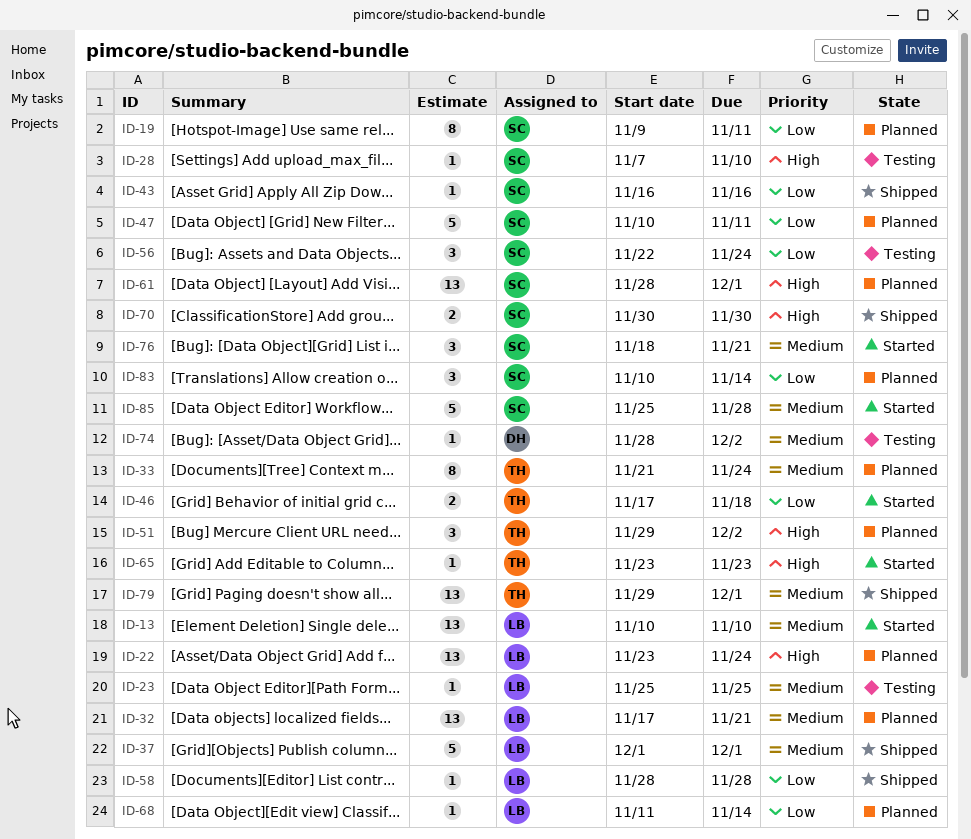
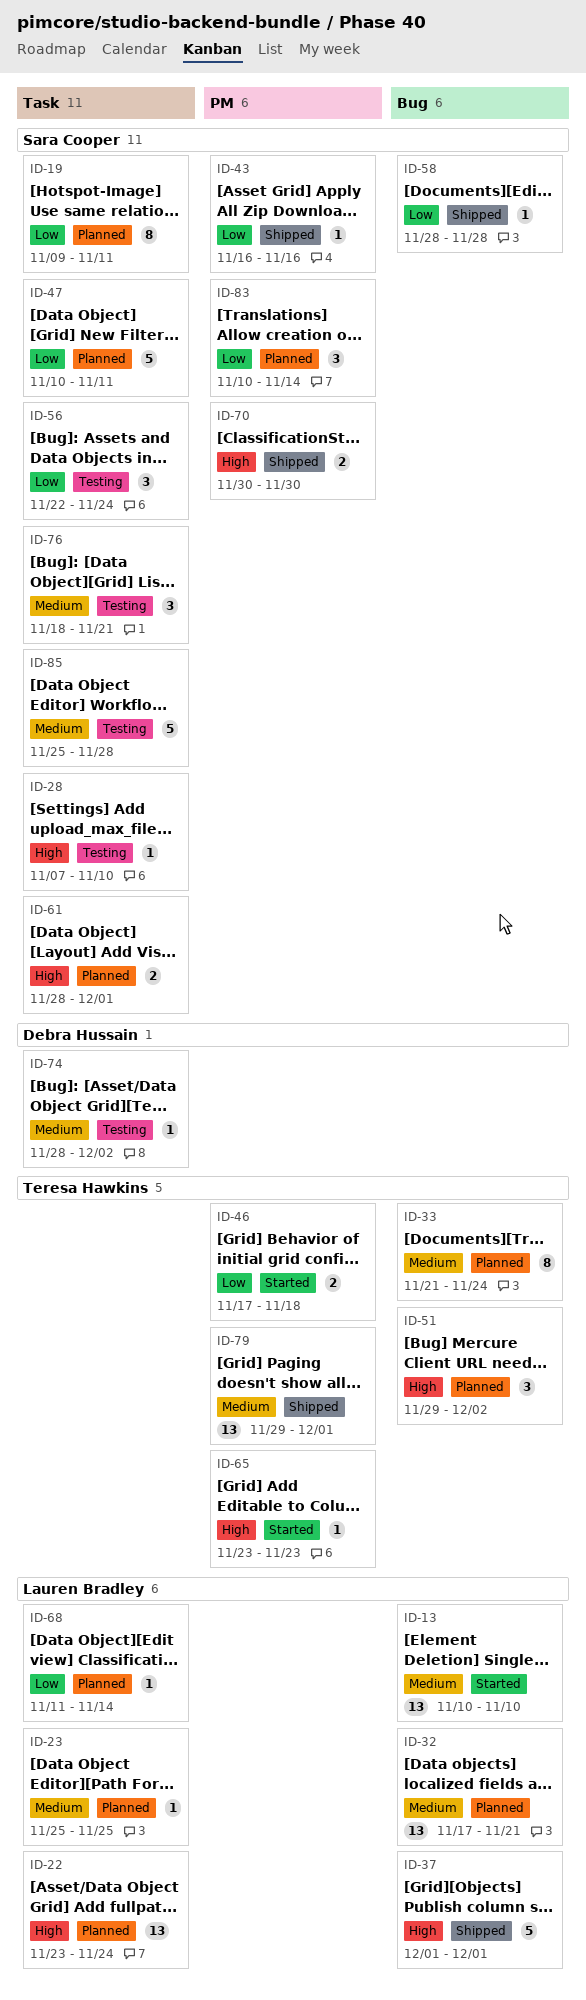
ID-23, status: Testing -> Planned
ID-37, priority: Medium -> High
ID-58, owner: Lauren Bradley -> Sara Cooper
ID-61, estimate: 13 -> 2
ID-76, status: Started -> Testing
ID-85, status: Started -> Testing

